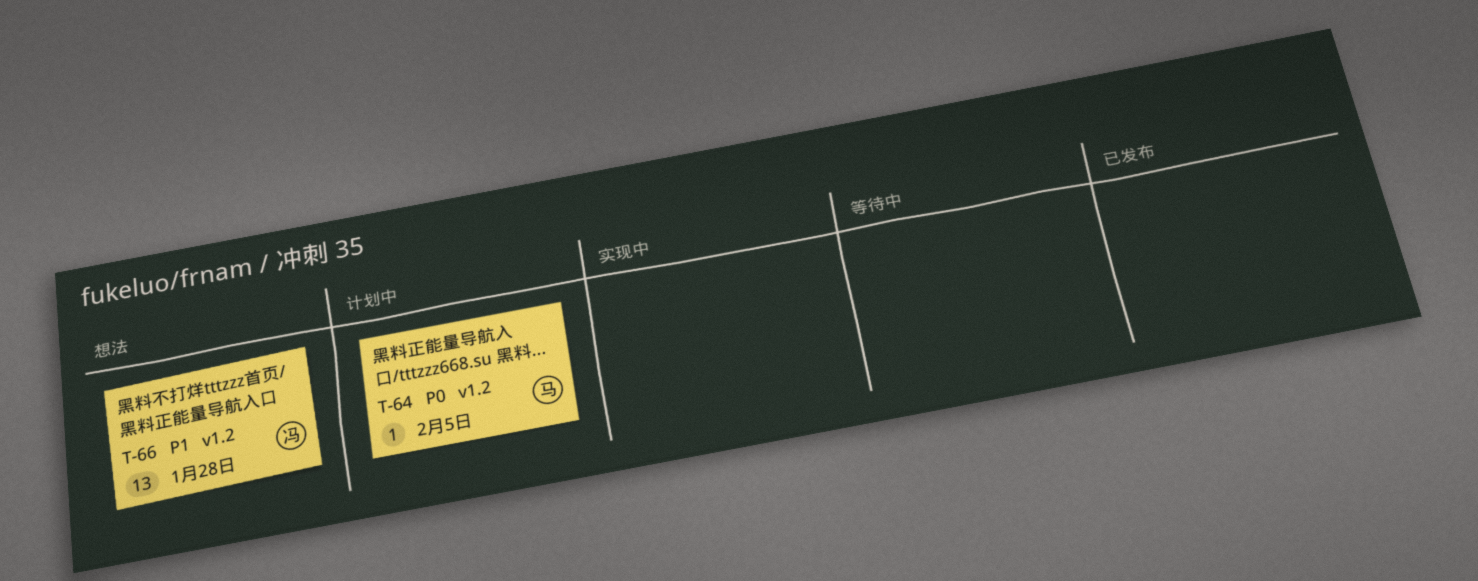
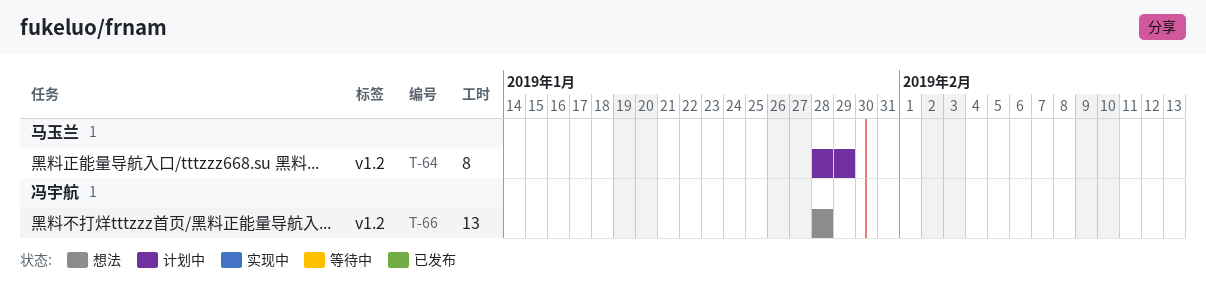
T-64, estimate: 1 -> 8
T-64, due: Feb 5 -> Jan 29

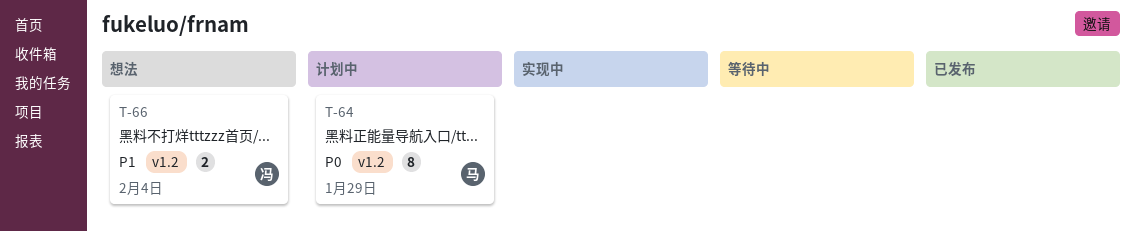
T-66, estimate: 13 -> 2
T-66, due: Jan 28 -> Feb 4

